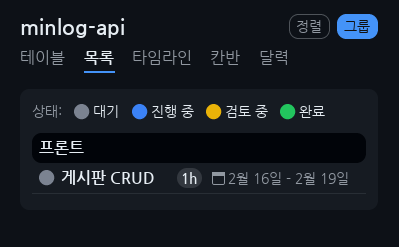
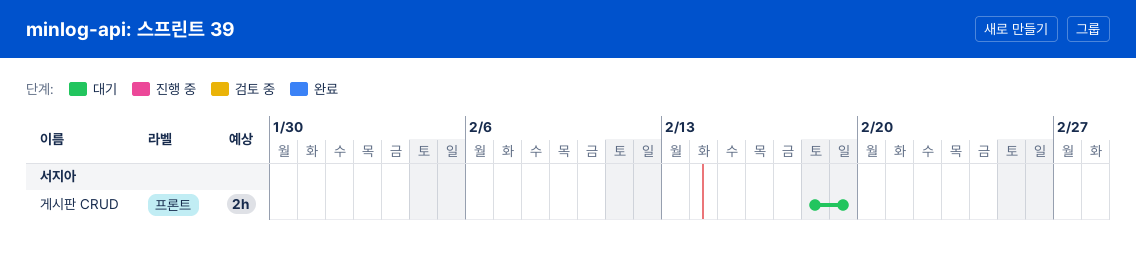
게시판 CRUD, estimate: 1h -> 2h
게시판 CRUD, start: Feb 16 -> Feb 18

